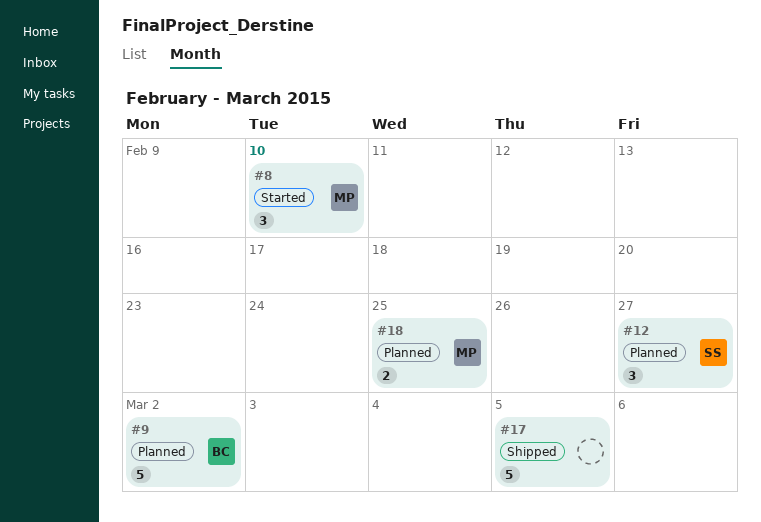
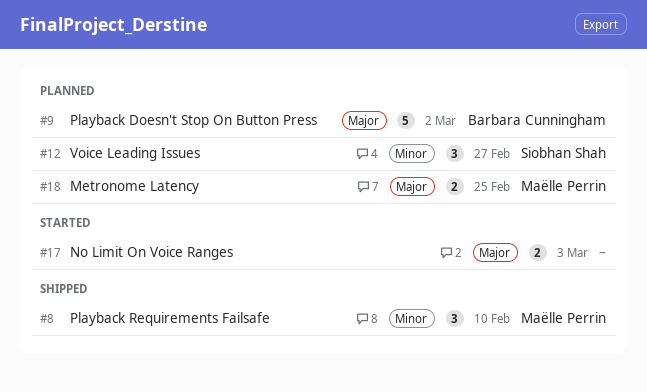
#8, status: Started -> Shipped
#17, status: Shipped -> Started
#17, estimate: 5 -> 2
#17, due: Mar 5 -> Mar 3

